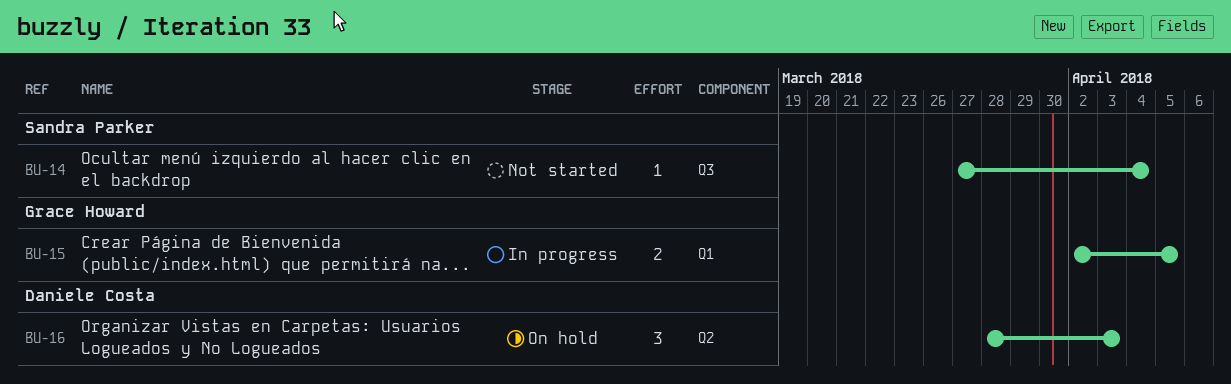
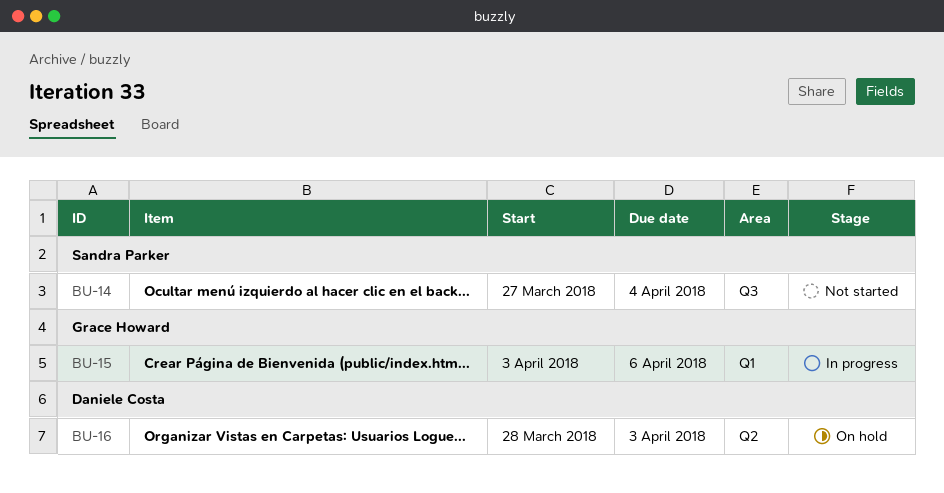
BU-15, start: Apr 2 -> Apr 3
BU-15, due: Apr 5 -> Apr 6

